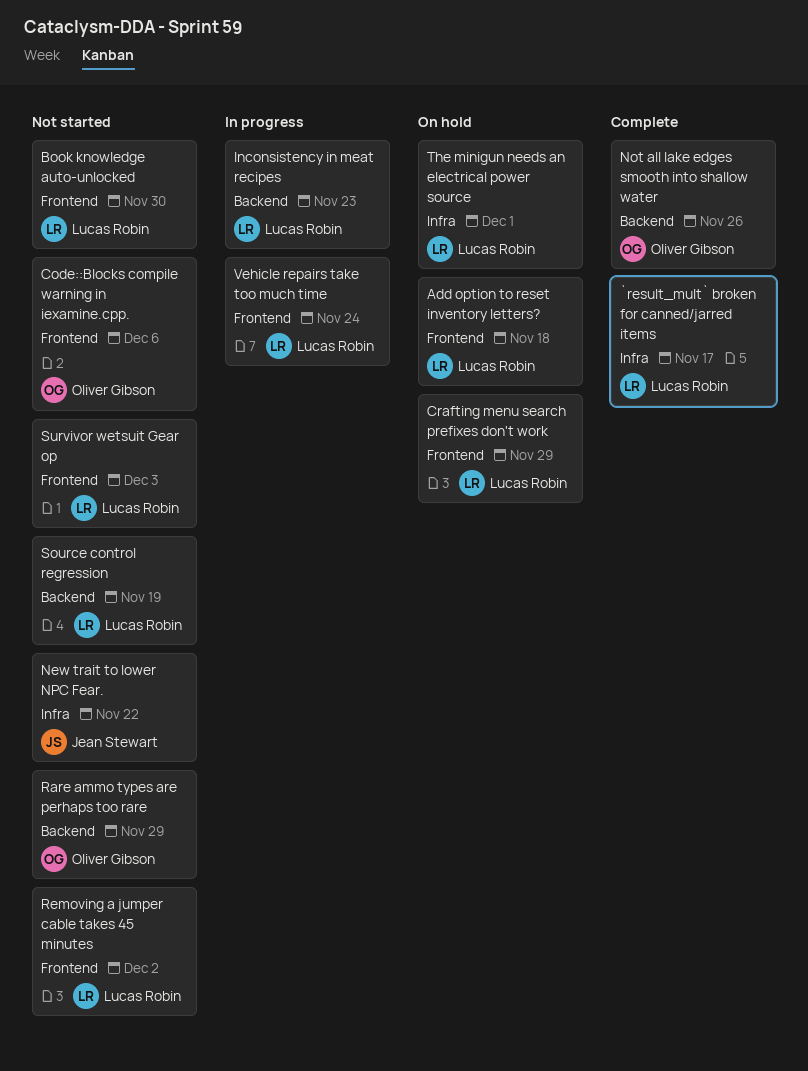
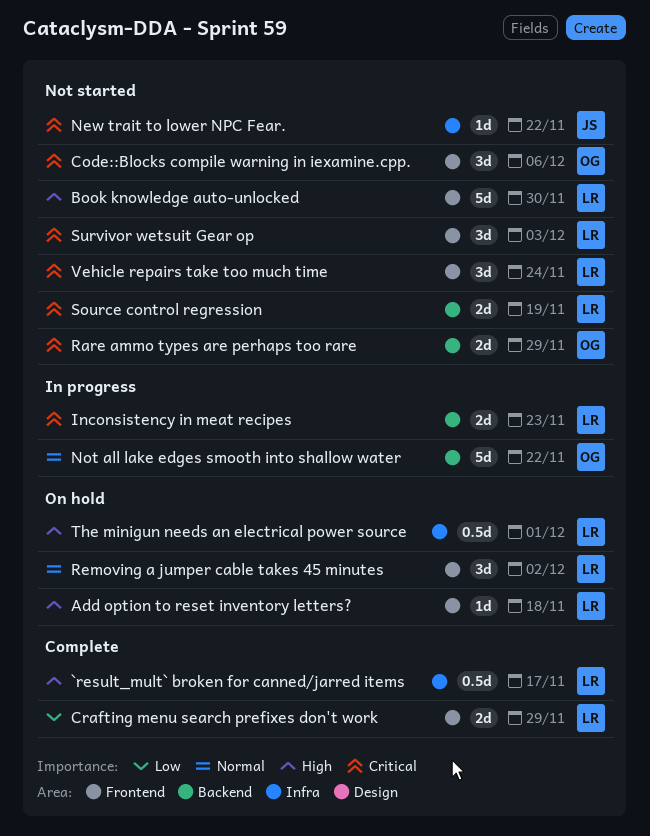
Crafting menu search prefixes don't work, status: On hold -> Complete
Not all lake edges smooth into shallow water, status: Complete -> In progress
Not all lake edges smooth into shallow water, due: Nov 26 -> Nov 22
Removing a jumper cable takes 45 minutes, status: Not started -> On hold
Vehicle repairs take too much time, status: In progress -> Not started

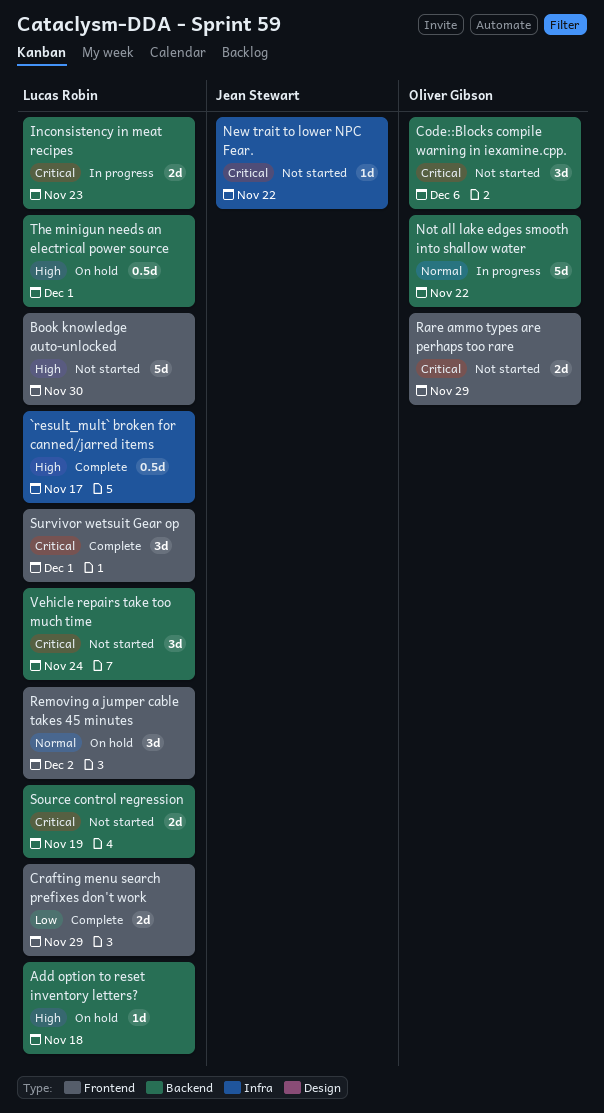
Add option to reset inventory letters?, label: Frontend -> Backend
Code::Blocks compile warning in iexamine.cpp., label: Frontend -> Backend
Rare ammo types are perhaps too rare, label: Backend -> Frontend
Survivor wetsuit Gear op, status: Not started -> Complete
Survivor wetsuit Gear op, due: Dec 3 -> Dec 1
The minigun needs an electrical power source, label: Infra -> Backend
Vehicle repairs take too much time, label: Frontend -> Backend

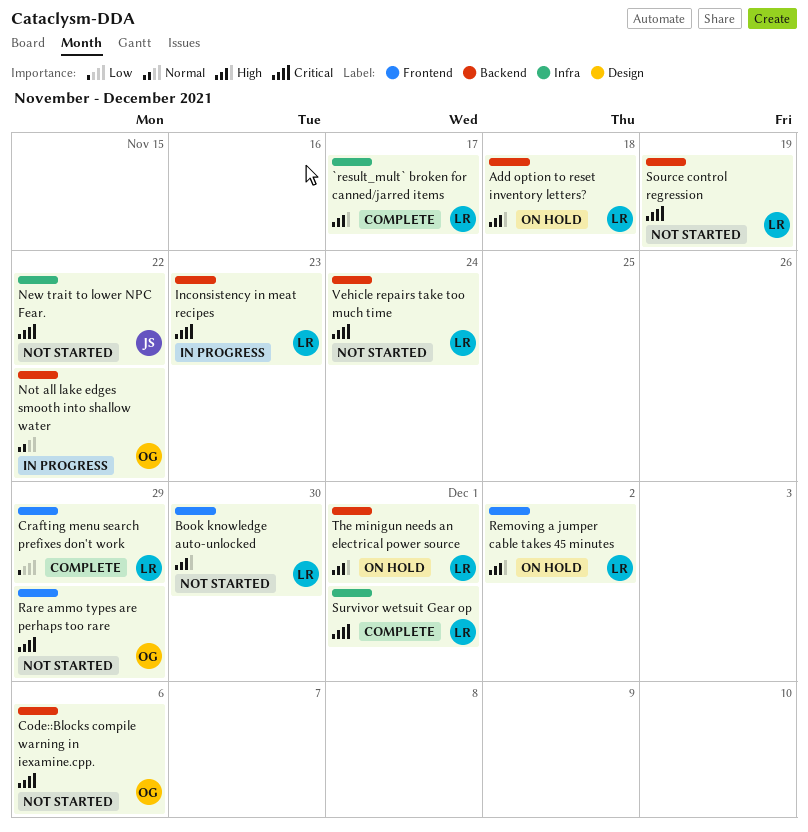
Removing a jumper cable takes 45 minutes, priority: Normal -> High
Survivor wetsuit Gear op, label: Frontend -> Infra

